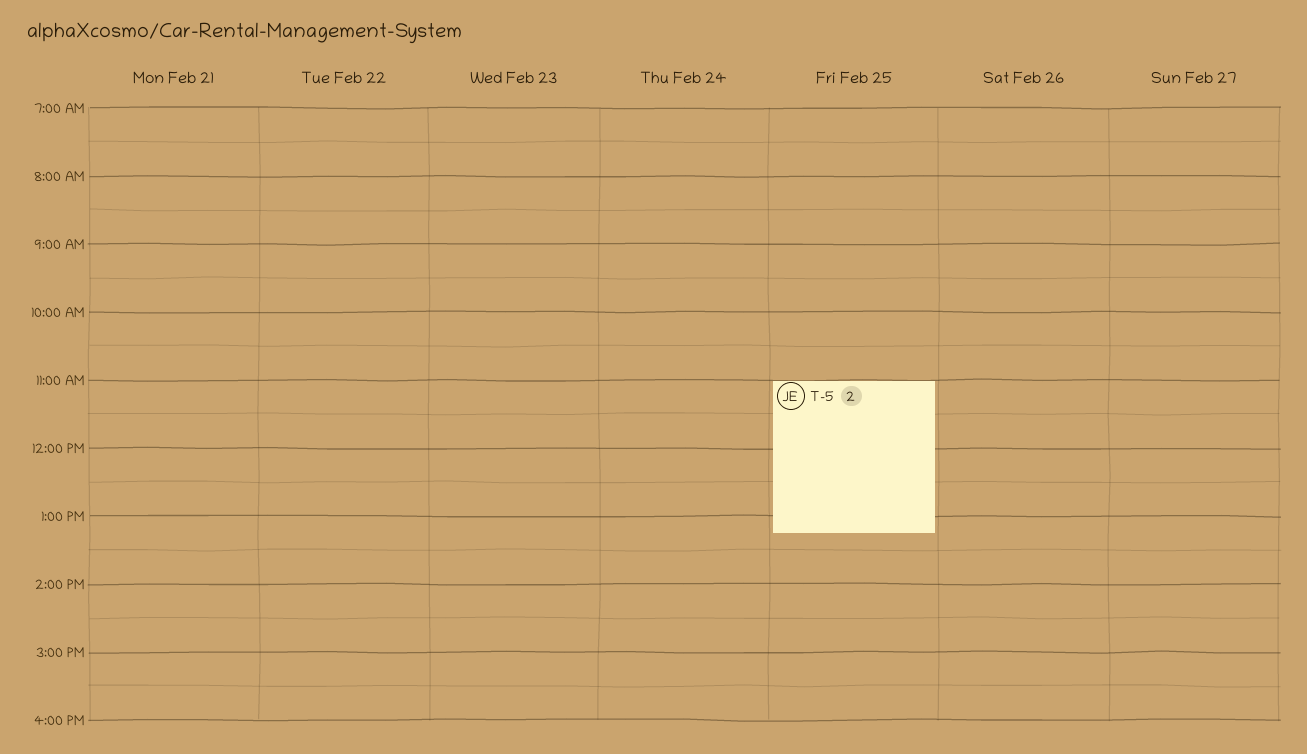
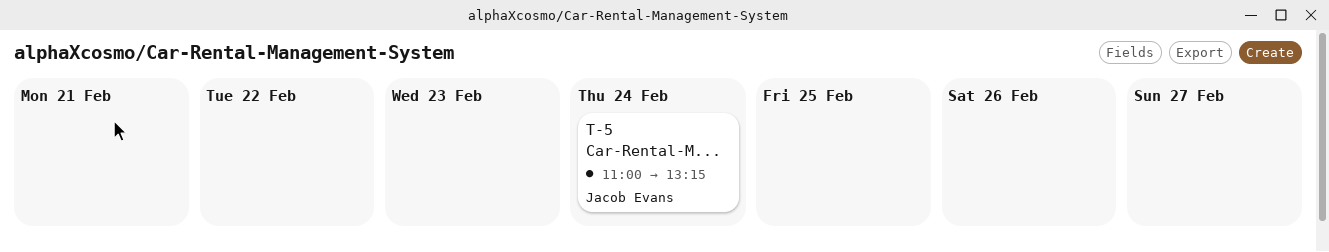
T-5, estimate: 2 -> 1
T-5, day: Feb 25 -> Feb 24

